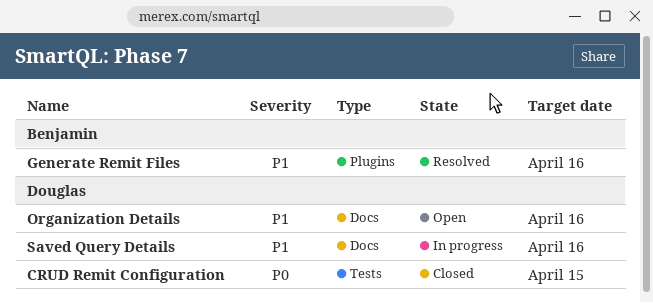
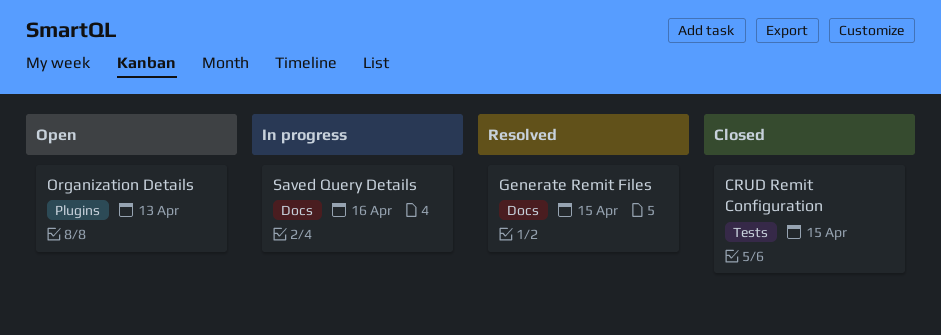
Generate Remit Files, label: Plugins -> Docs
Generate Remit Files, due: Apr 16 -> Apr 15
Organization Details, label: Docs -> Plugins
Organization Details, due: Apr 16 -> Apr 13

